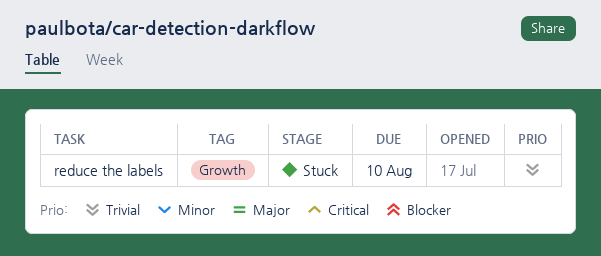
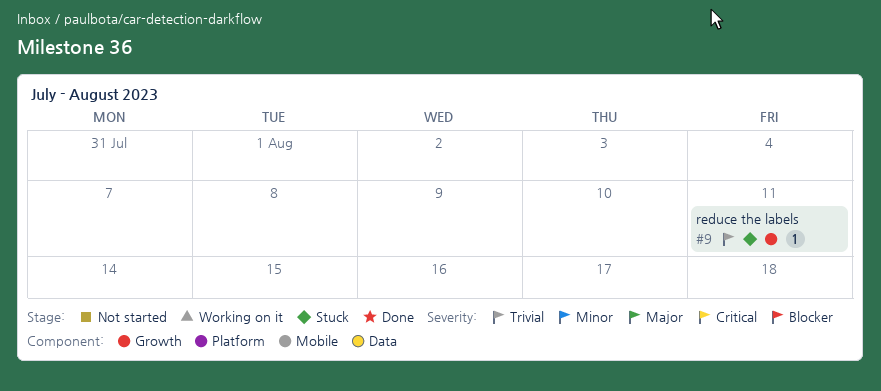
reduce the labels, due: Aug 10 -> Aug 11

